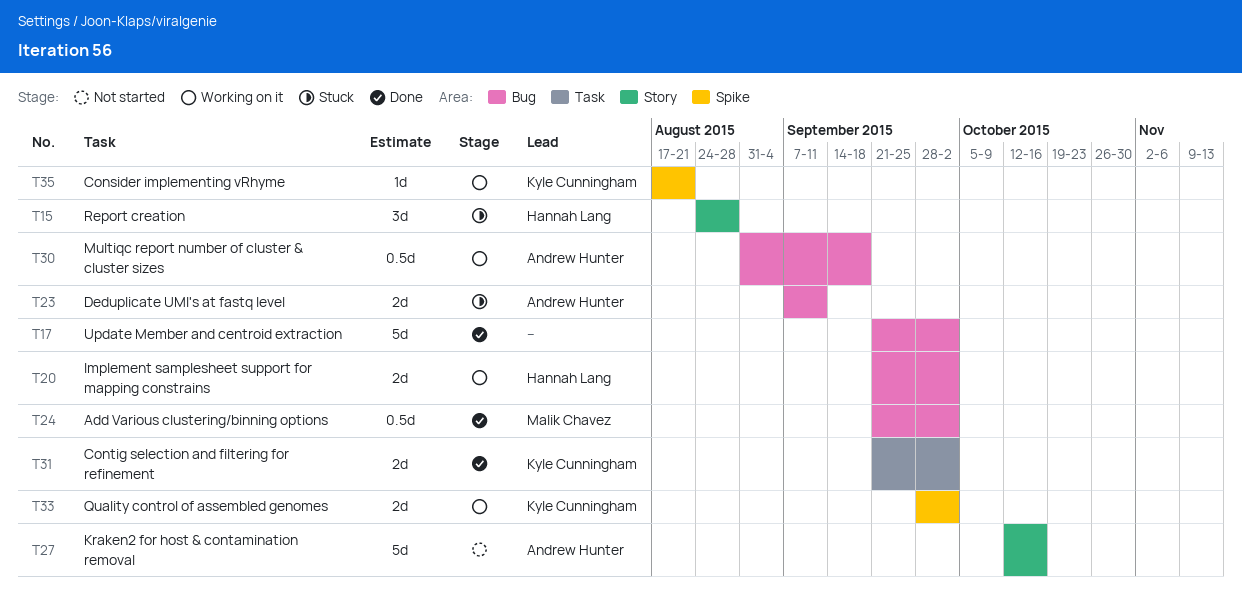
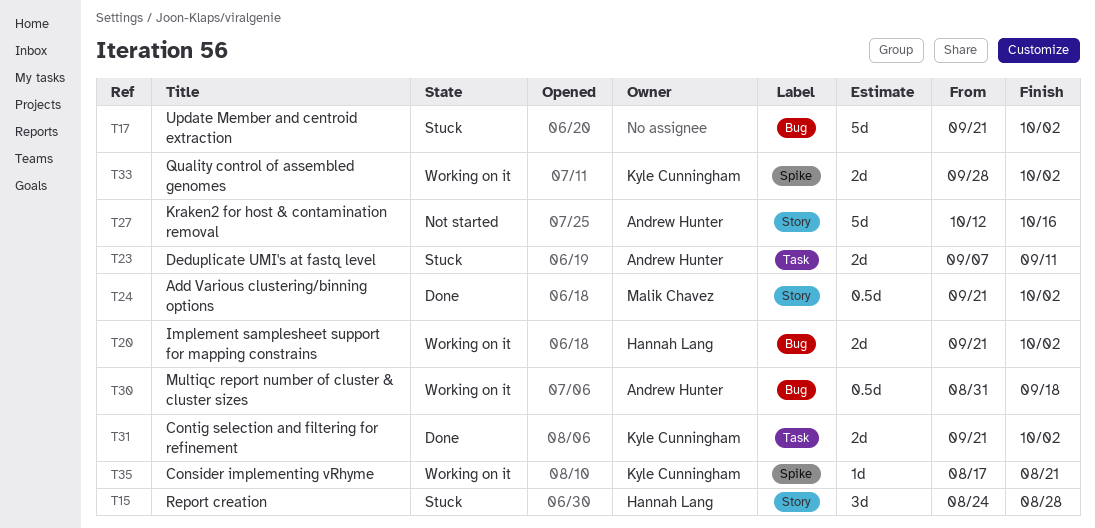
T17, status: Done -> Stuck
T23, label: Bug -> Task
T24, label: Bug -> Story

